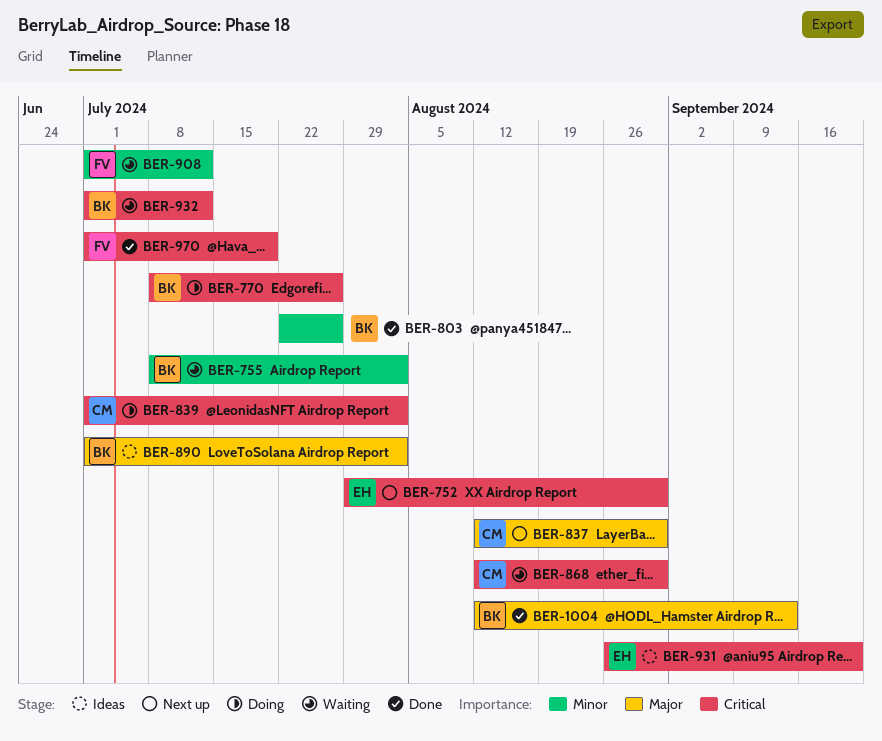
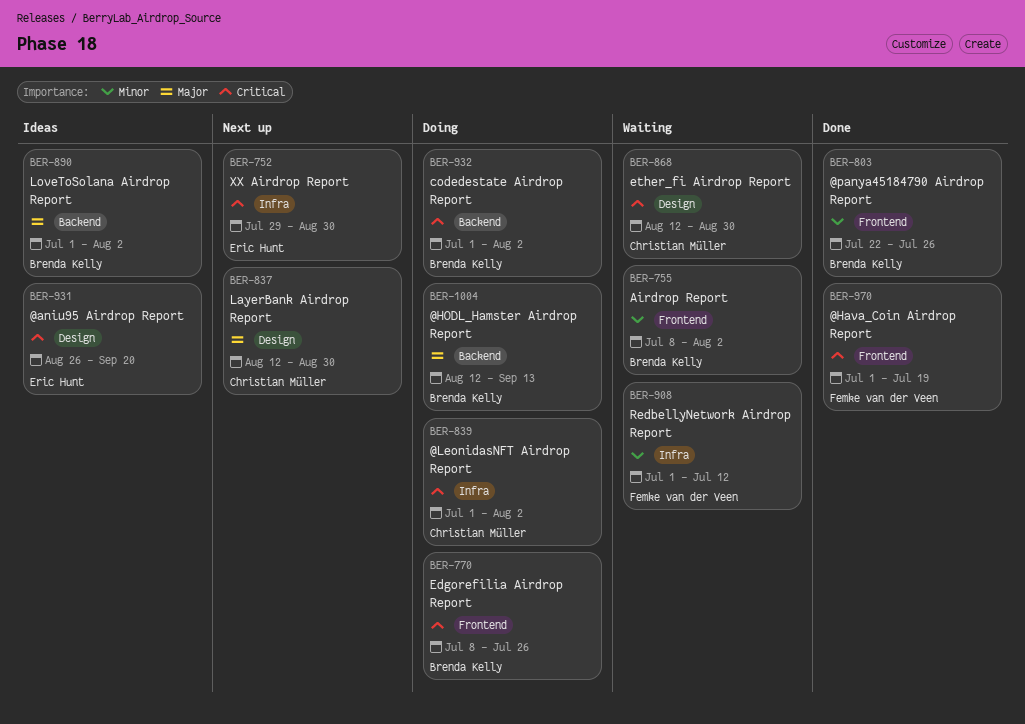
BER-932, status: Waiting -> Doing
BER-932, due: Jul 12 -> Aug 2
BER-1004, status: Done -> Doing

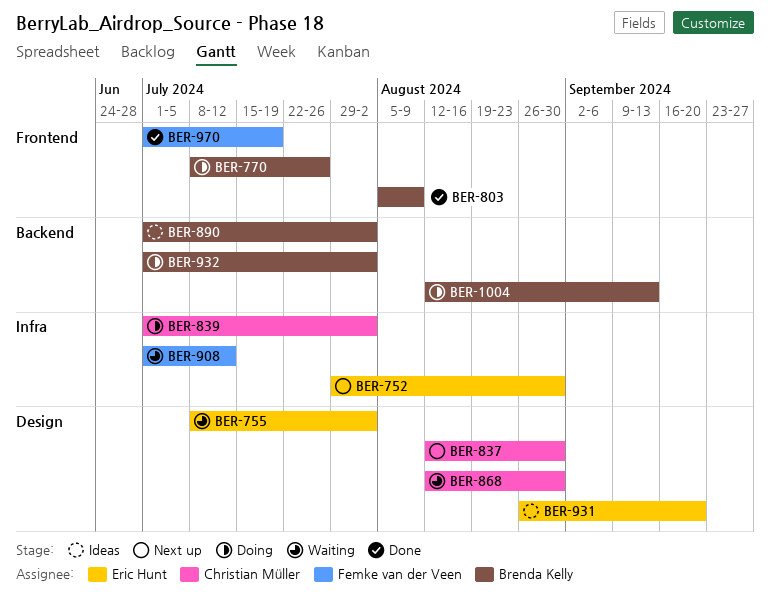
BER-755, owner: Brenda Kelly -> Eric Hunt
BER-755, label: Frontend -> Design
BER-803, start: Jul 22 -> Aug 5
BER-803, due: Jul 26 -> Aug 9

